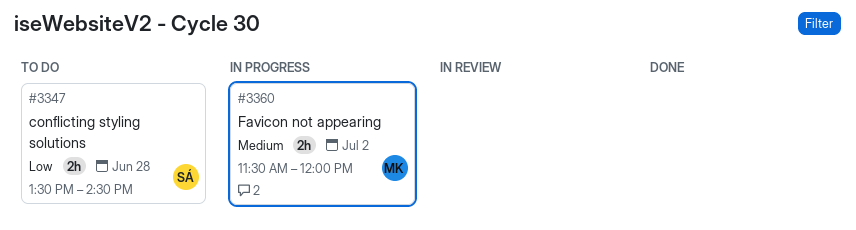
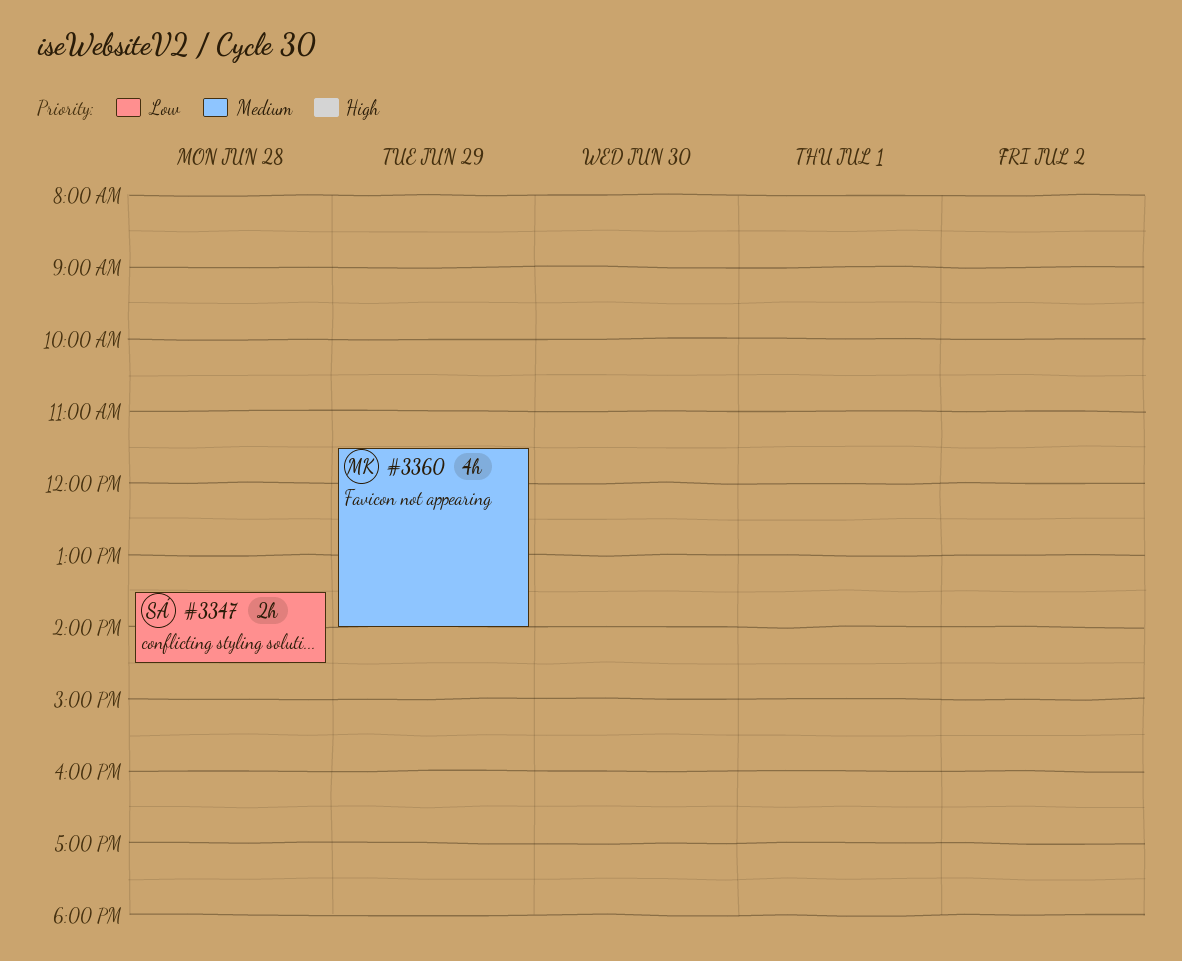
#3360, estimate: 2h -> 4h
#3360, day: Jul 2 -> Jun 29
#3360, ends: 12:00 -> 14:00

